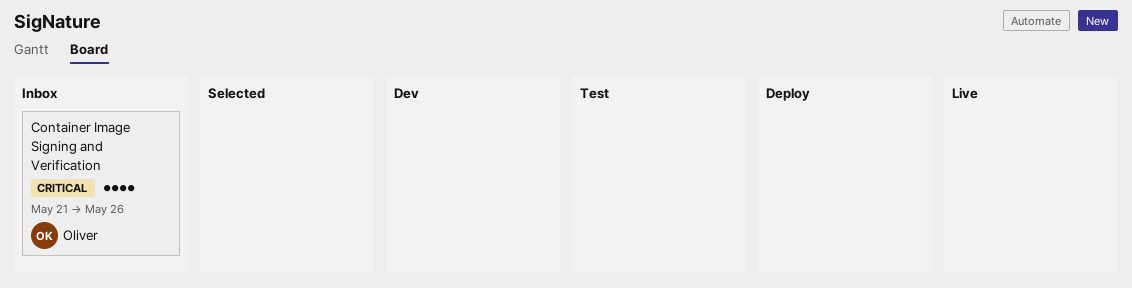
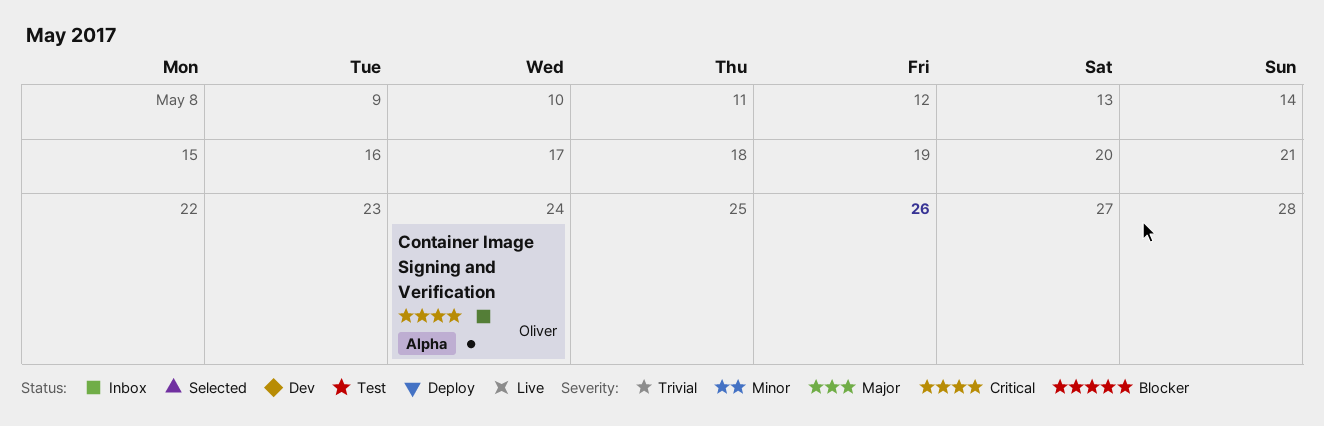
Container Image Signing and Verification, estimate: 4 -> 1
Container Image Signing and Verification, due: May 26 -> May 24

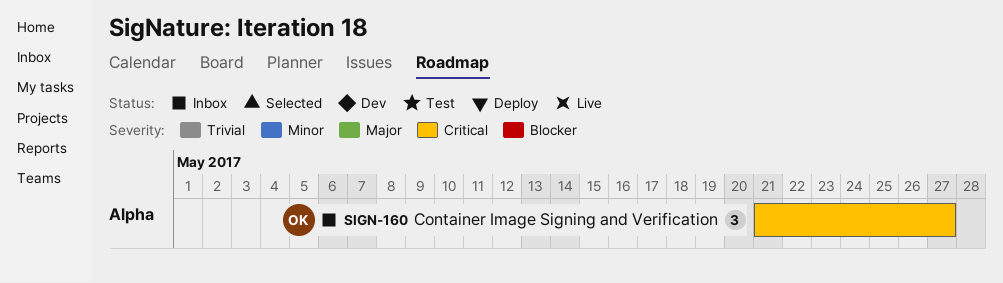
Container Image Signing and Verification, estimate: 1 -> 3
Container Image Signing and Verification, due: May 24 -> May 27

